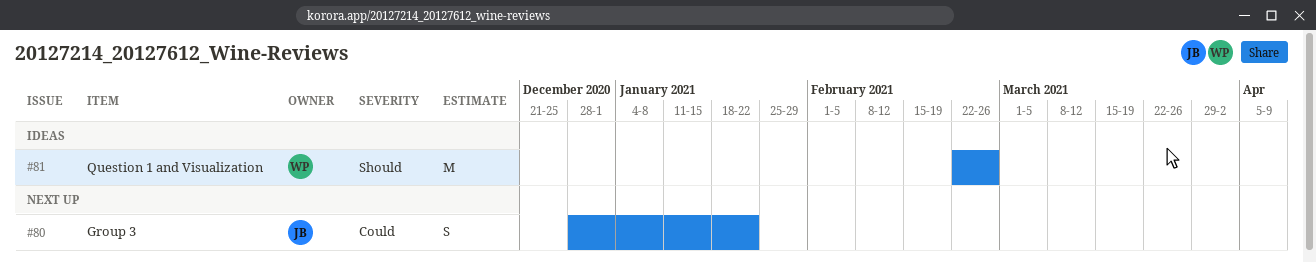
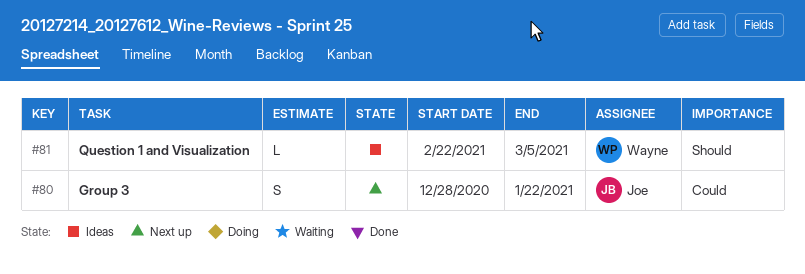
#81, estimate: M -> L
#81, due: Feb 26 -> Mar 5

